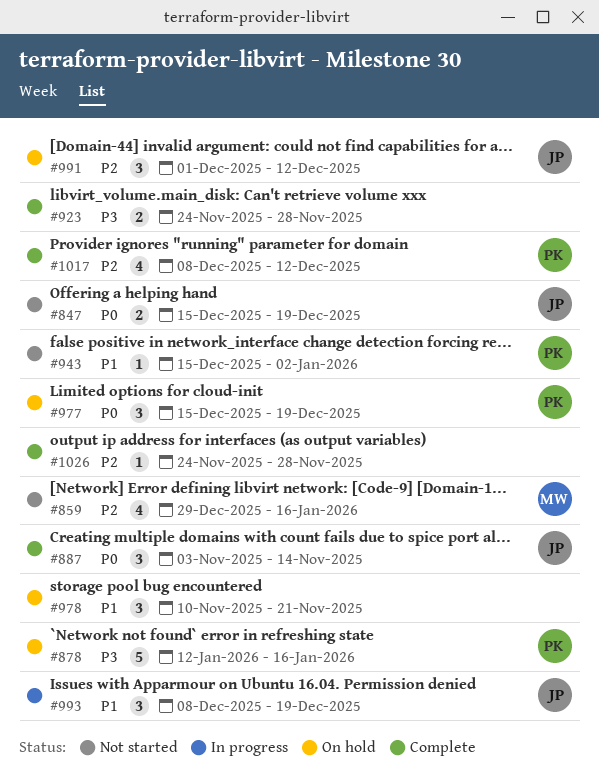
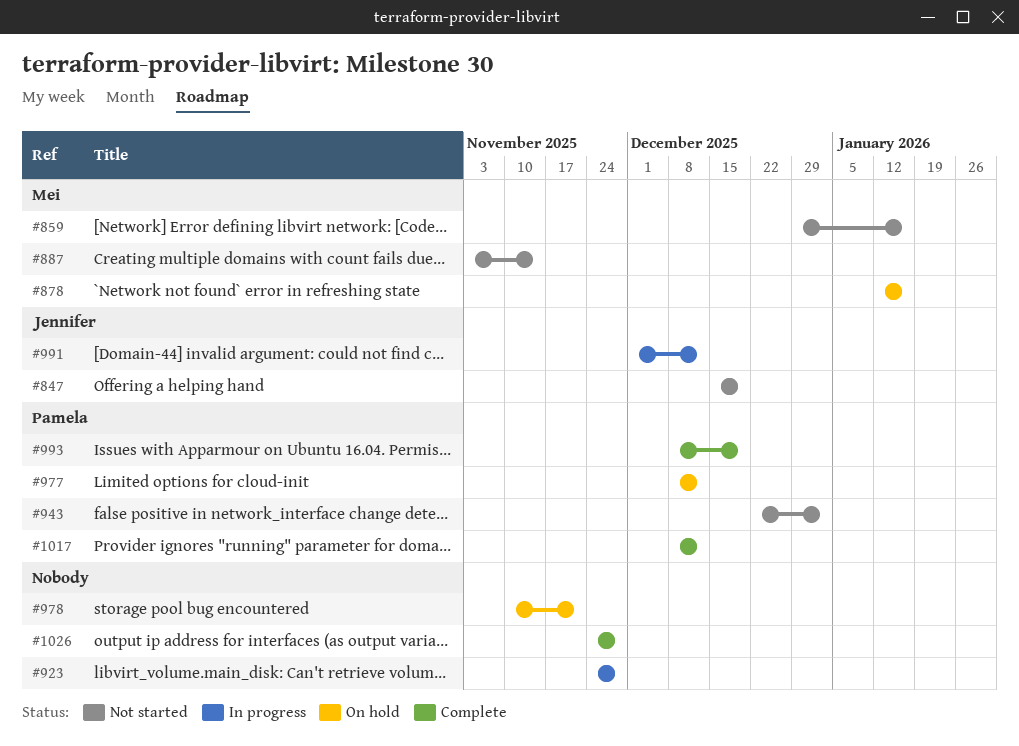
#878, owner: Pamela -> Mei
#887, status: Complete -> Not started
#887, owner: Jennifer -> Mei
#923, status: Complete -> In progress
#943, start: Dec 15 -> Dec 22
#977, start: Dec 15 -> Dec 8
#977, due: Dec 19 -> Dec 12
#991, status: On hold -> In progress
#993, status: In progress -> Complete
#993, owner: Jennifer -> Pamela

